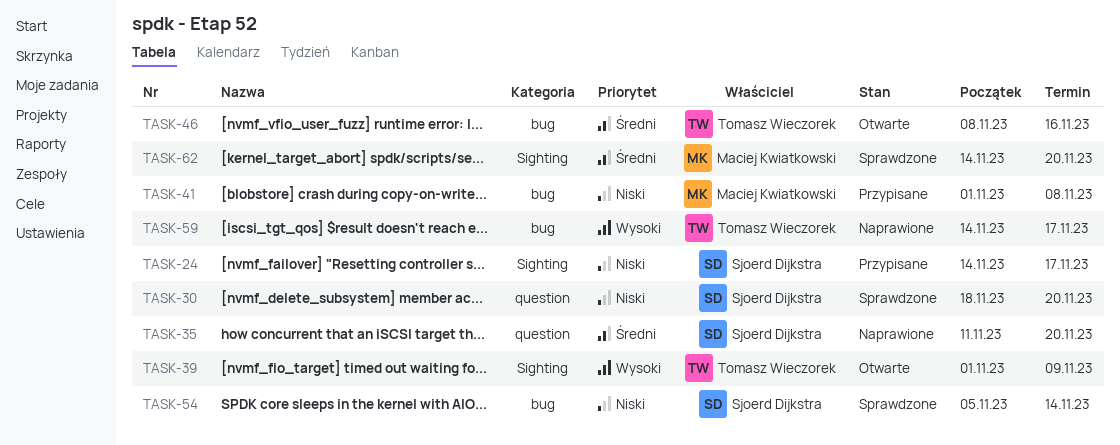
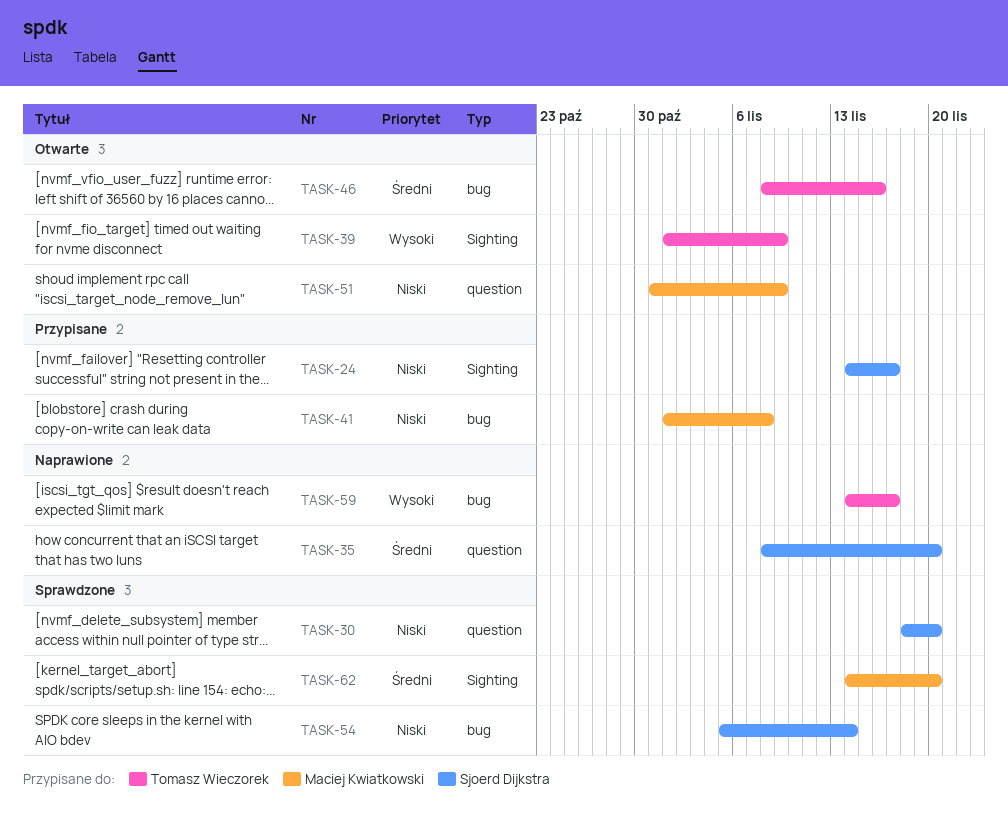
TASK-35, start: Nov 11 -> Nov 8
TASK-51: none -> present

